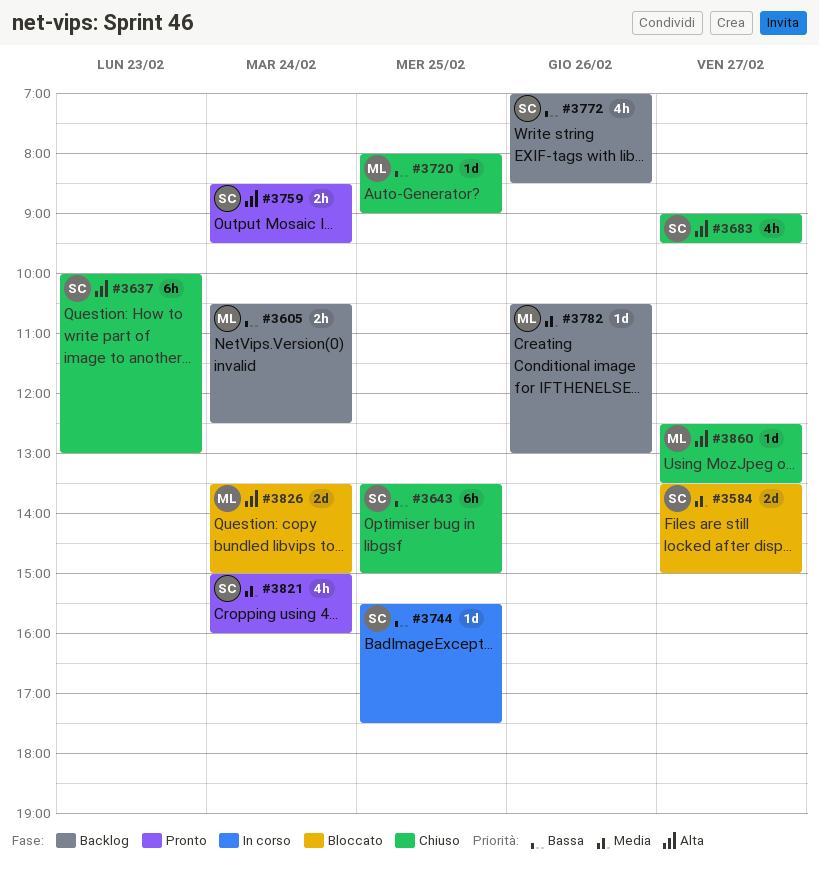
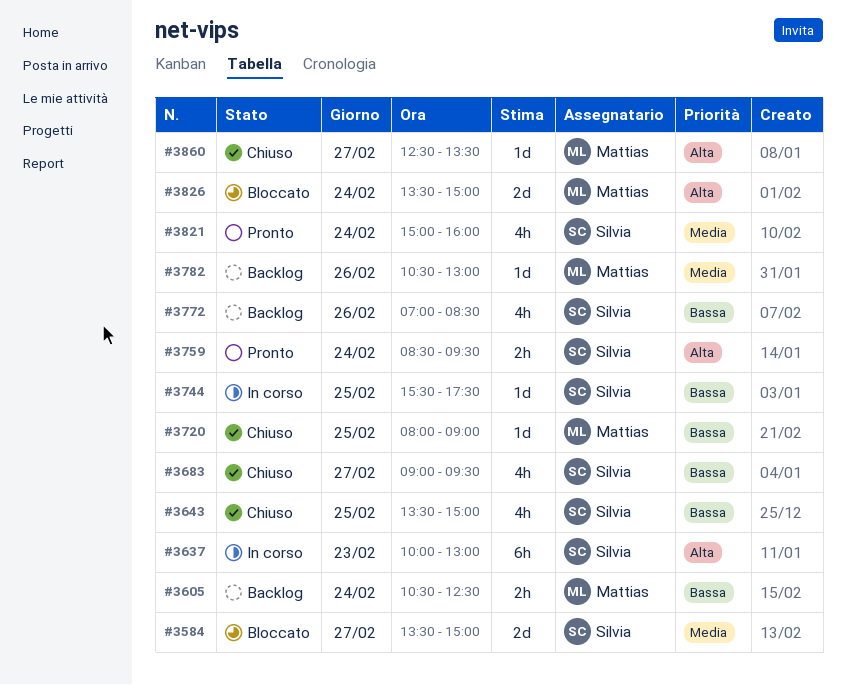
#3637, status: Chiuso -> In corso
#3643, estimate: 6h -> 4h
#3683, priority: Alta -> Bassa

